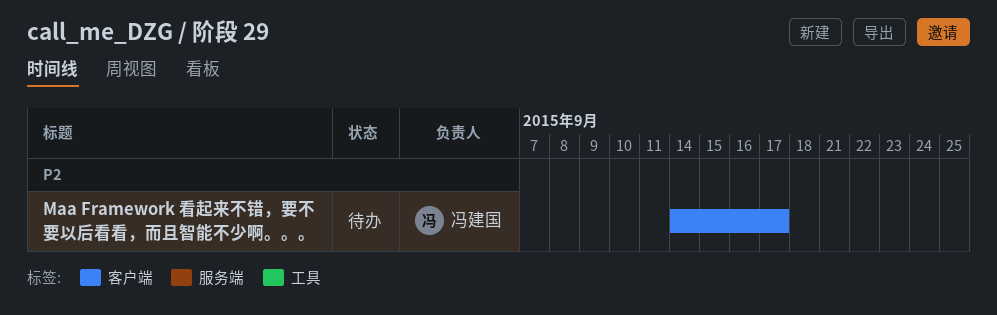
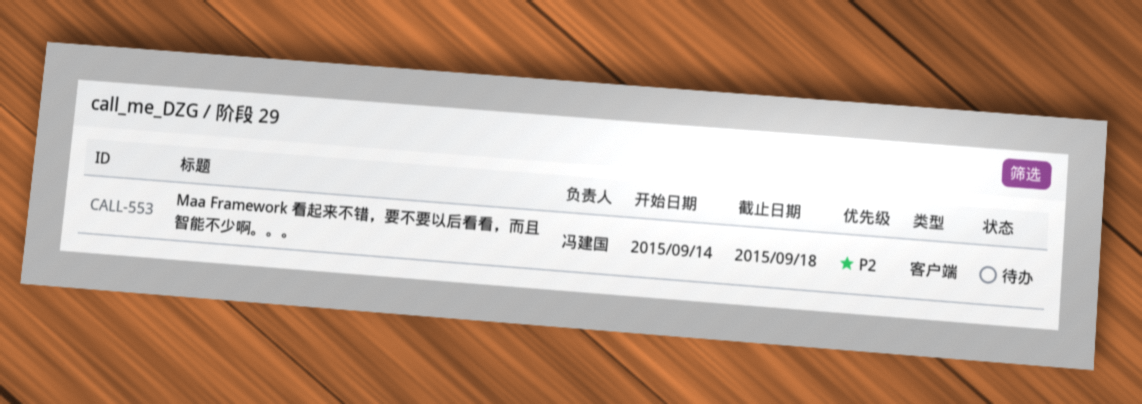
Maa Framework 看起来不错，要不要以后看看，而且智能不少啊。。。, due: Sep 17 -> Sep 18

